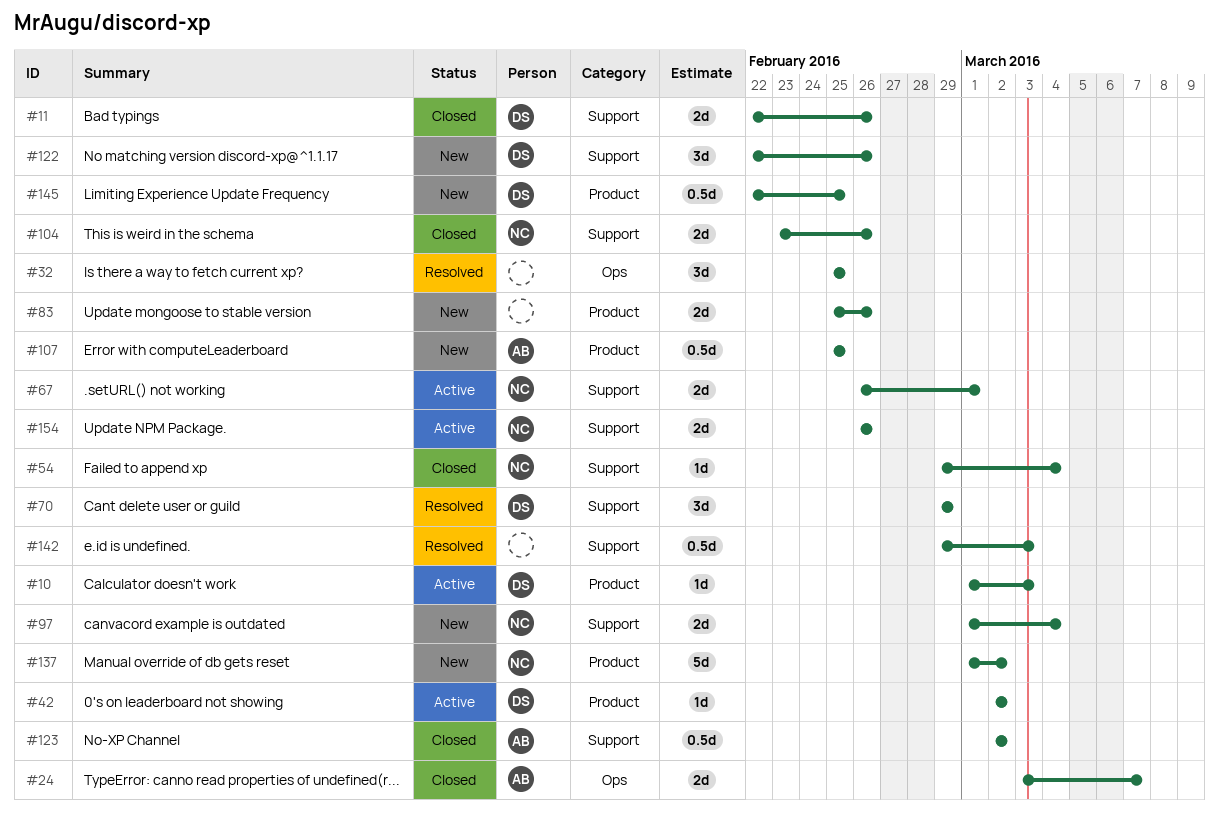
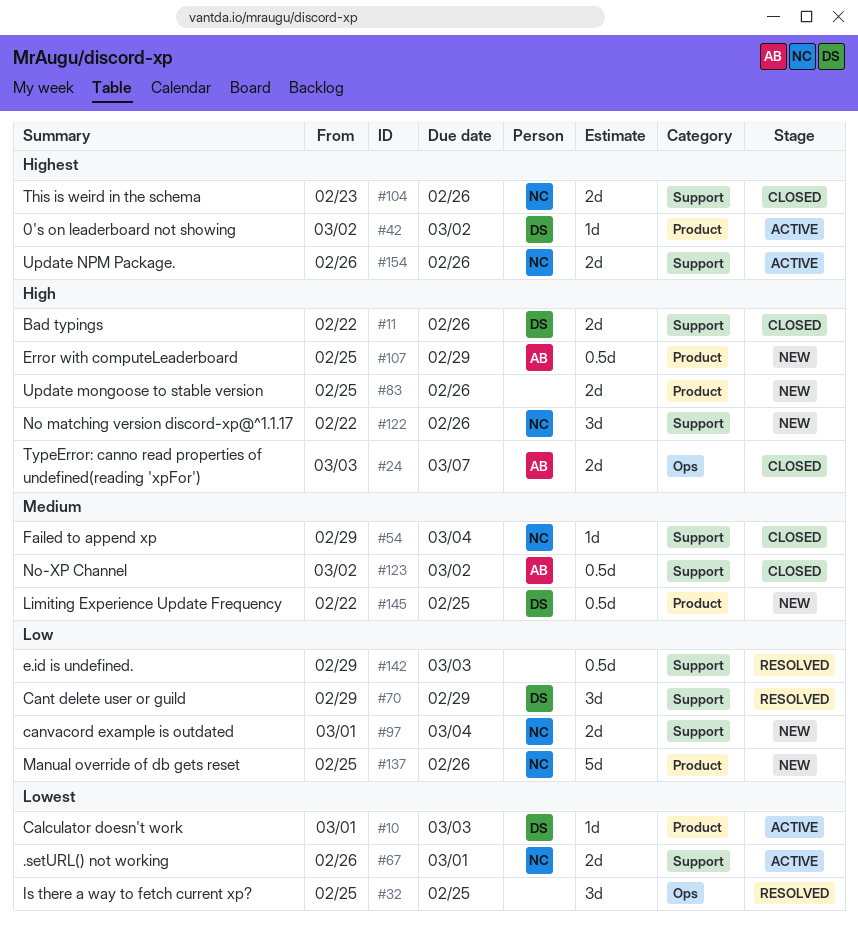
#107, due: Feb 25 -> Feb 29
#122, owner: DS -> NC
#137, start: Mar 1 -> Feb 25
#137, due: Mar 2 -> Feb 26

